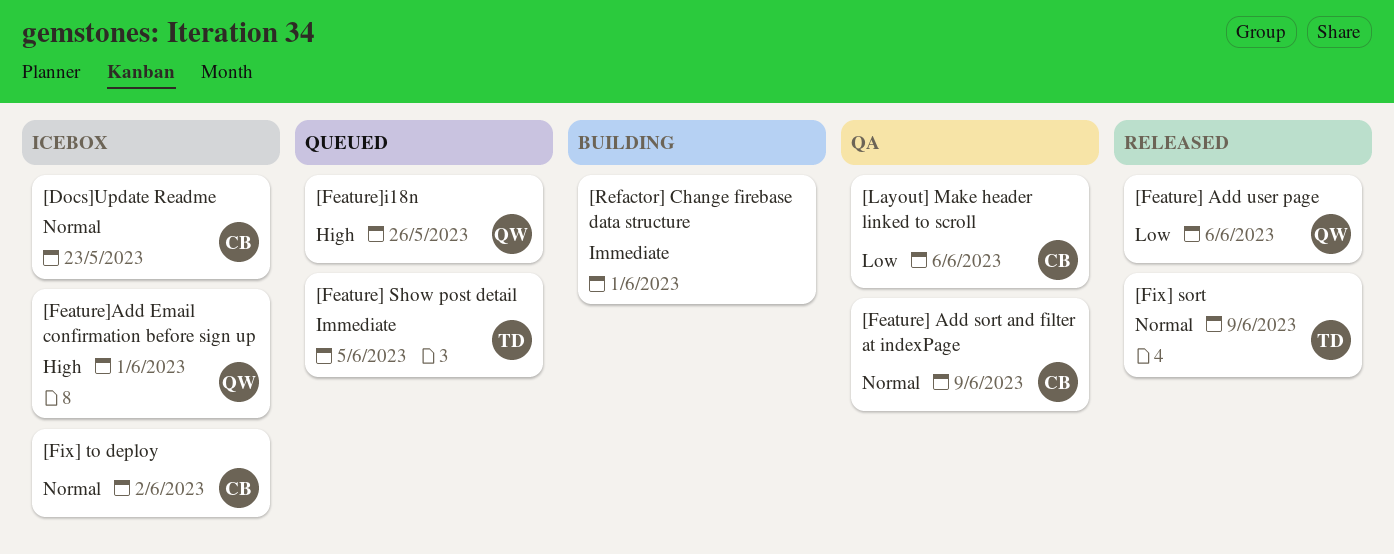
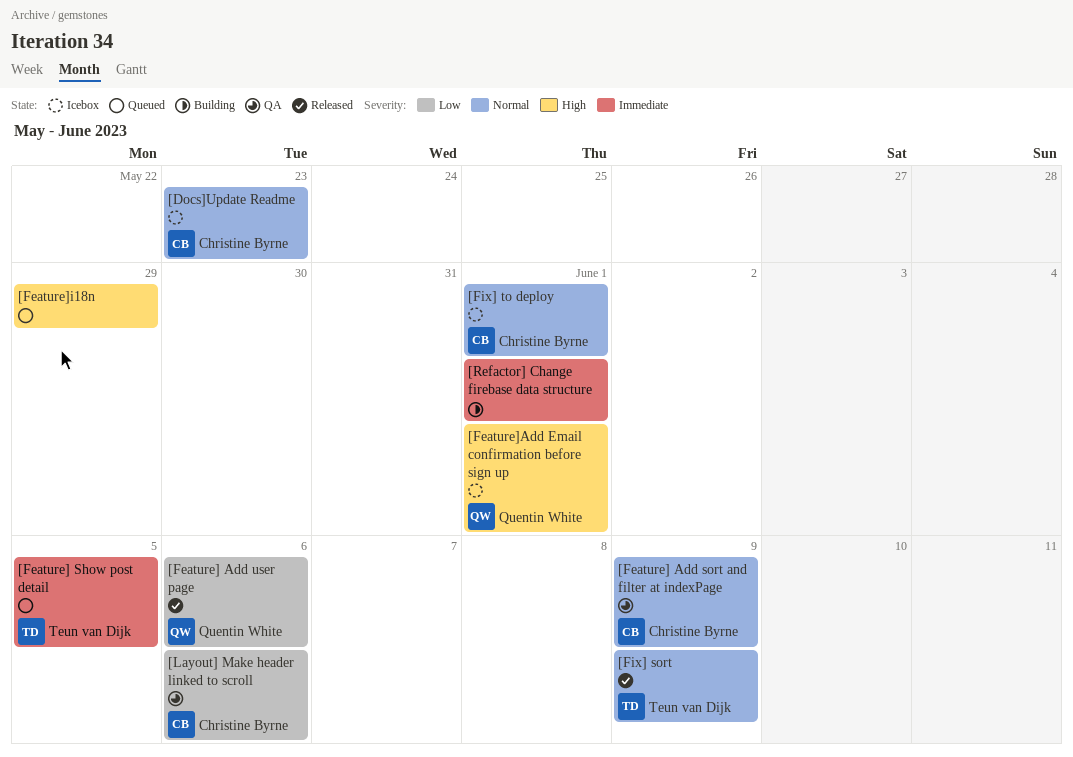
[Feature]i18n, owner: Quentin White -> none
[Feature]i18n, due: May 26 -> May 29
[Fix] to deploy, due: Jun 2 -> Jun 1

